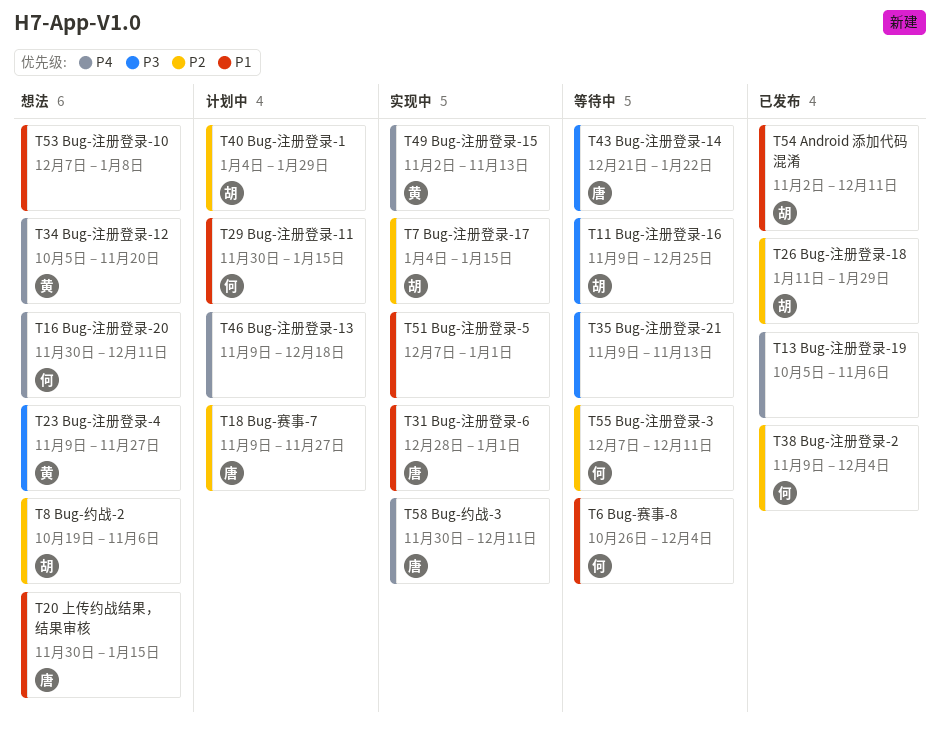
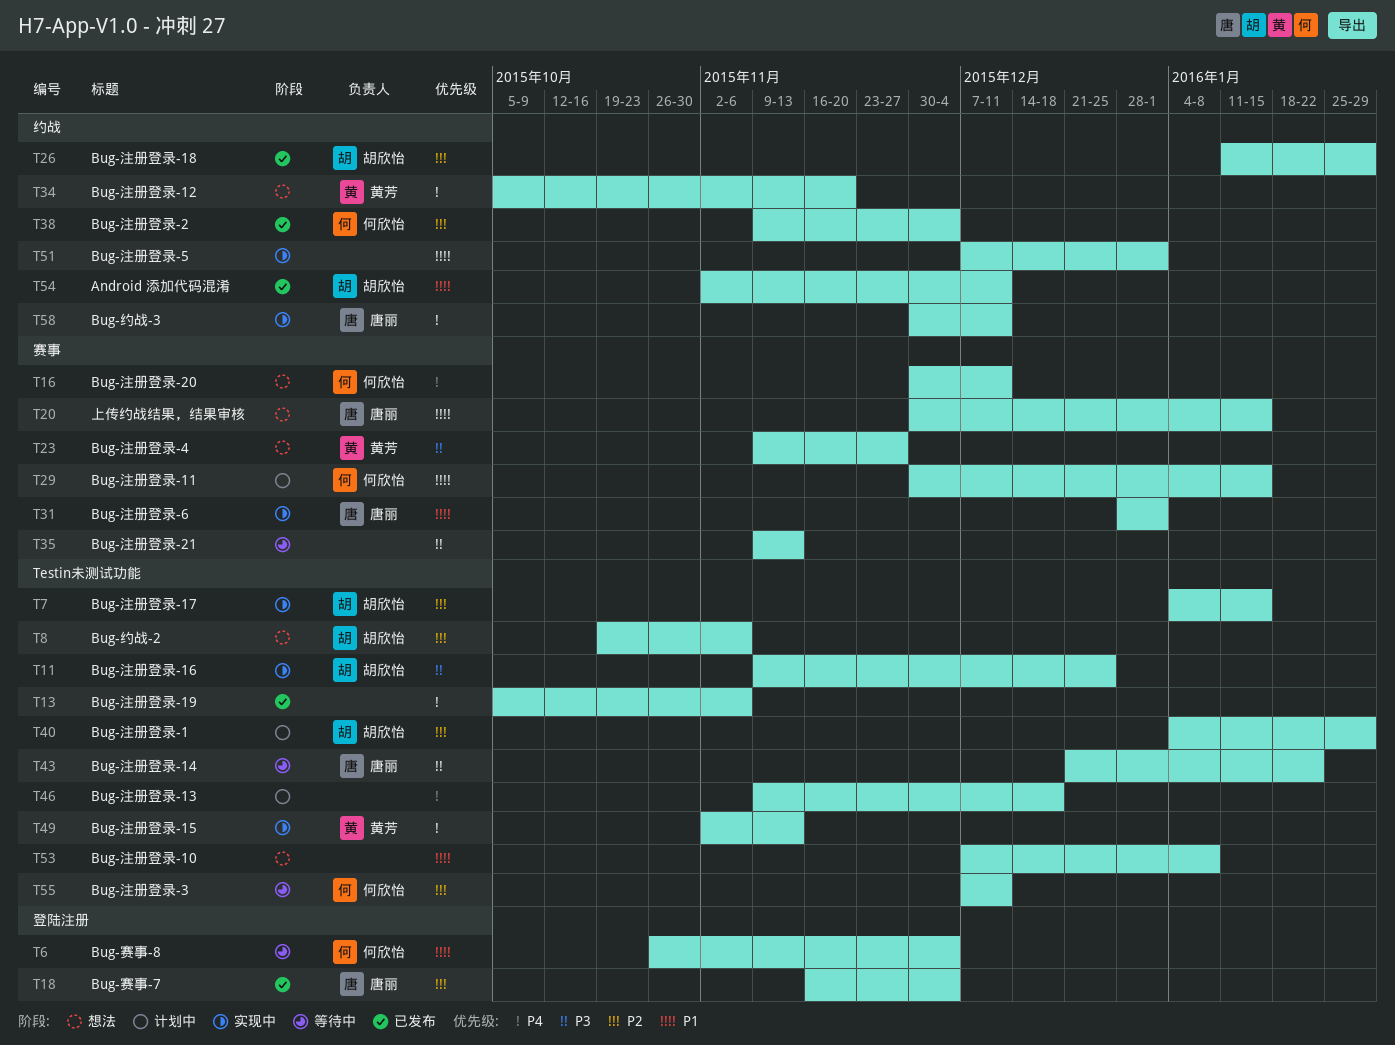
T11, status: 等待中 -> 实现中
T18, status: 计划中 -> 已发布
T18, start: Nov 9 -> Nov 16
T18, due: Nov 27 -> Dec 4

